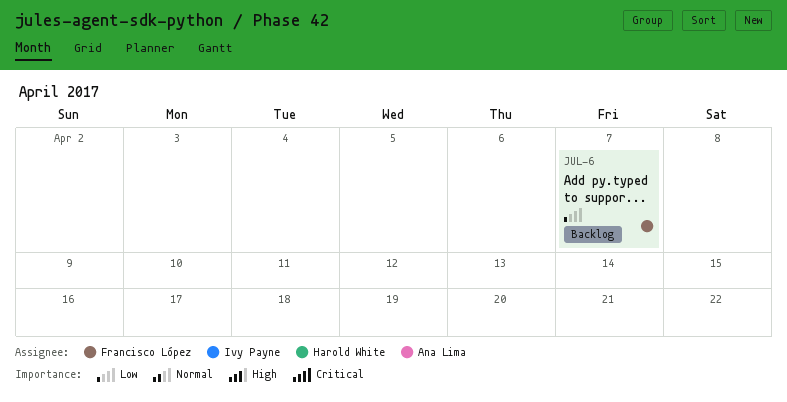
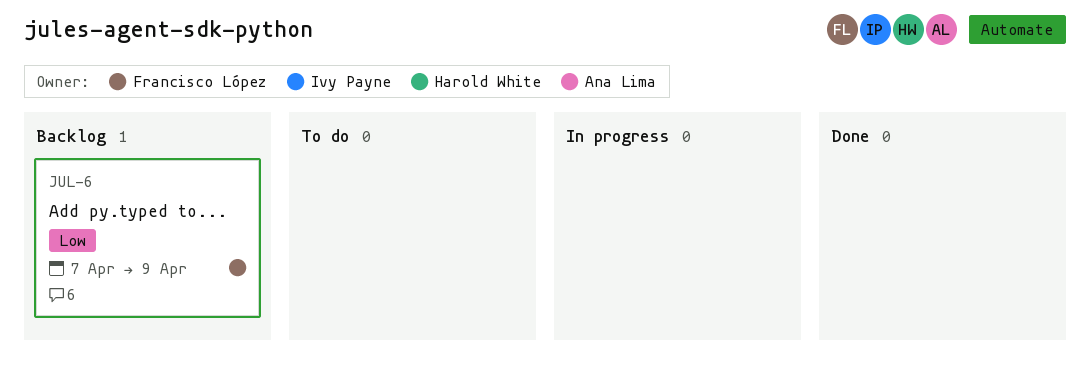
JUL-6, due: Apr 7 -> Apr 9

